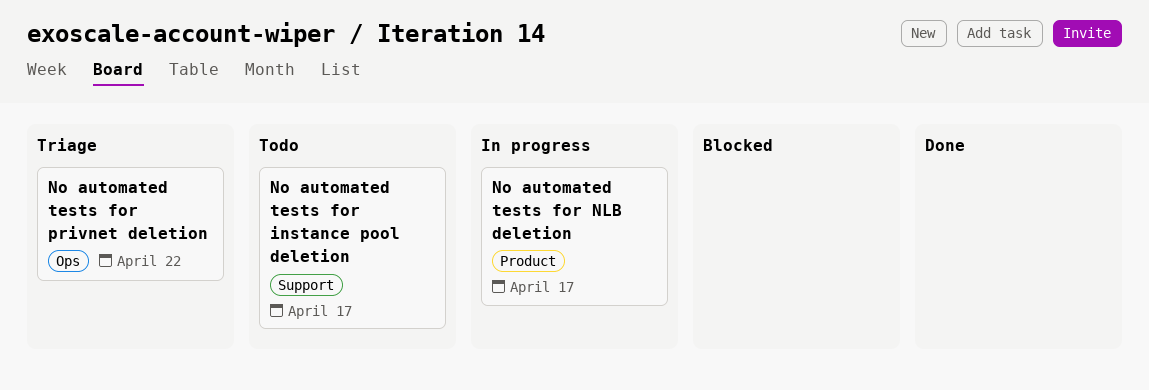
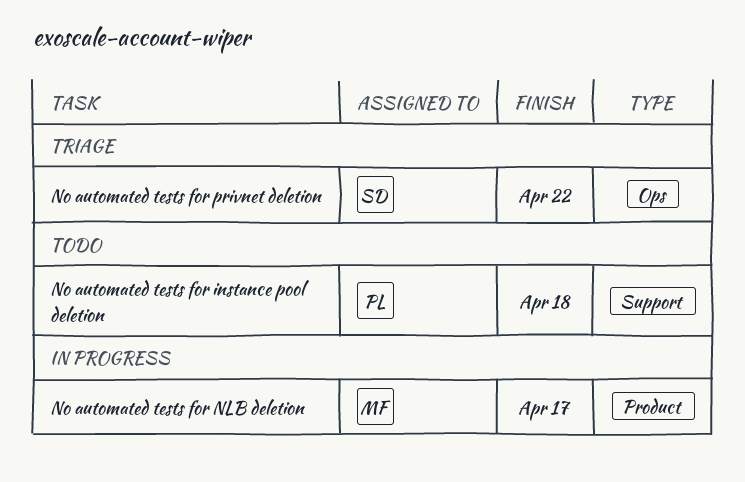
No automated tests for instance pool deletion, due: Apr 17 -> Apr 18

